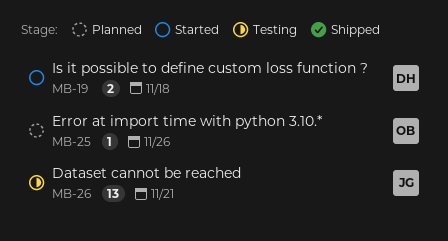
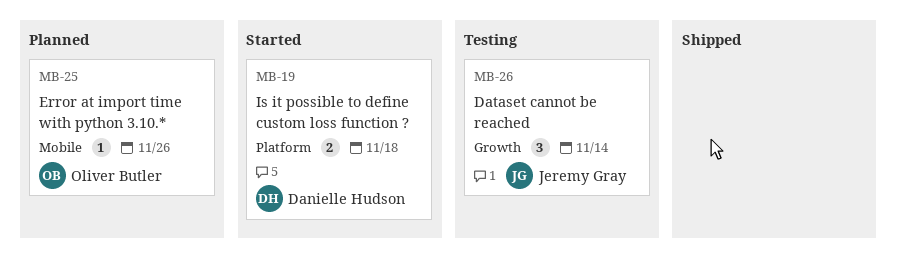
MB-26, estimate: 13 -> 3
MB-26, due: Nov 21 -> Nov 14

